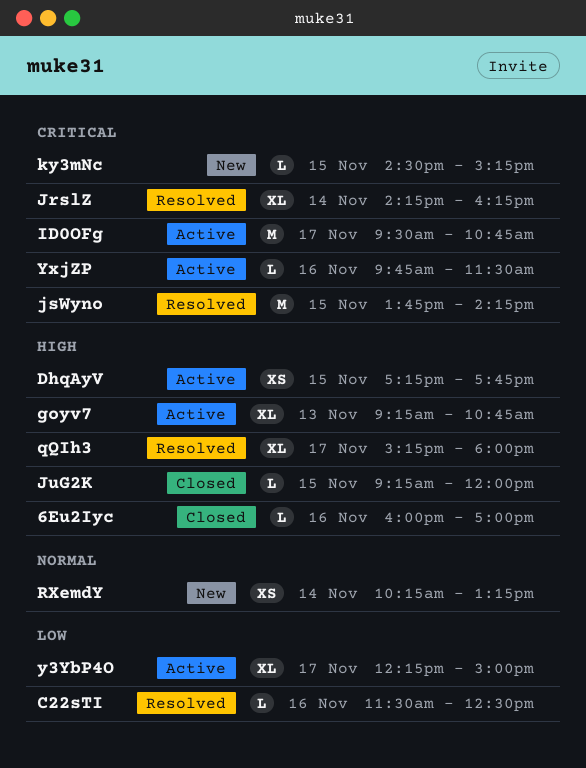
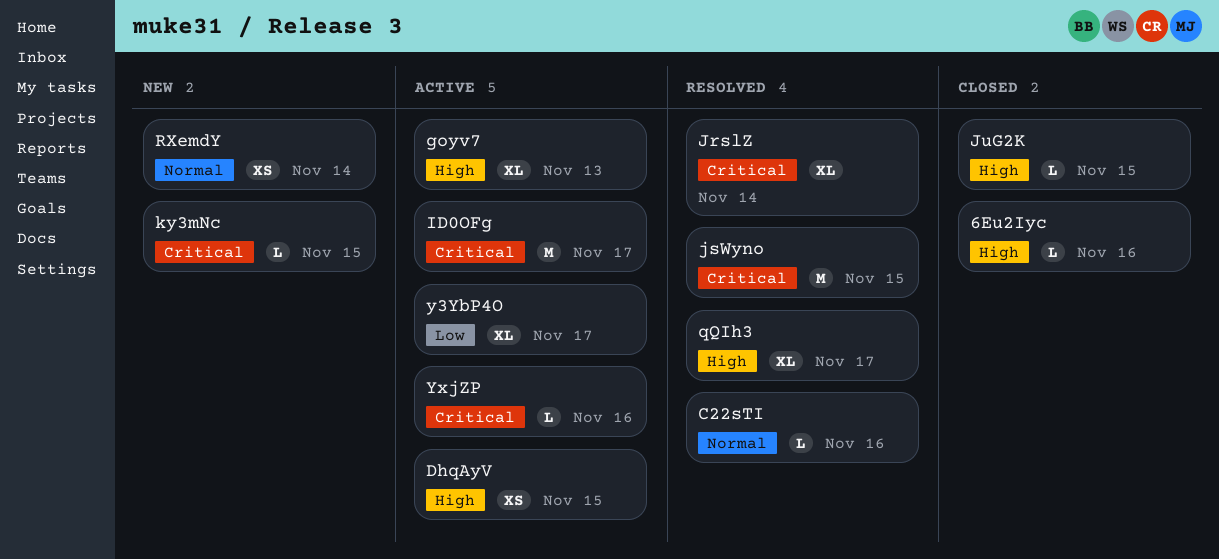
C22sTI, priority: Low -> Normal

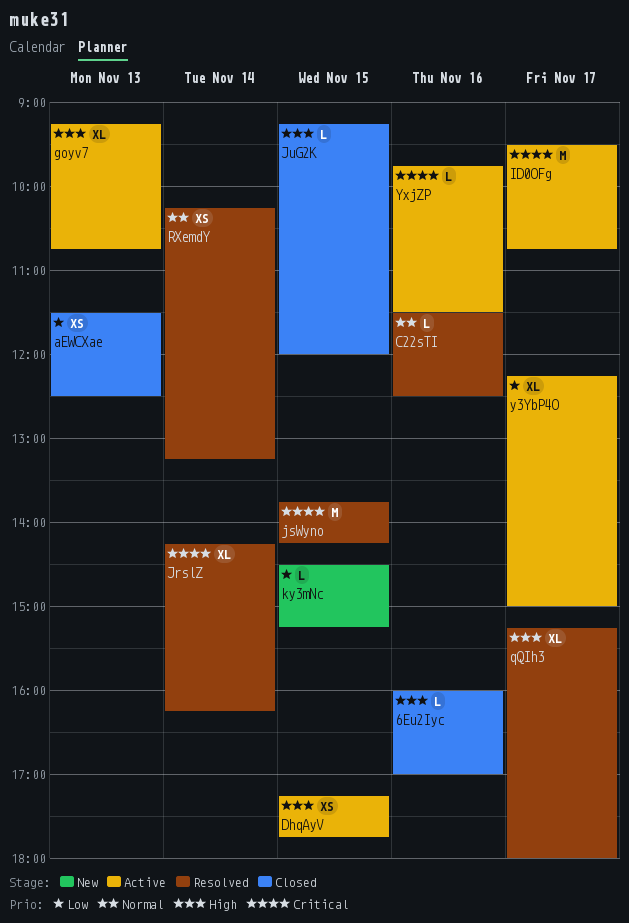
aEWCXae: none -> present
ky3mNc, priority: Critical -> Low
RXemdY, status: New -> Resolved

